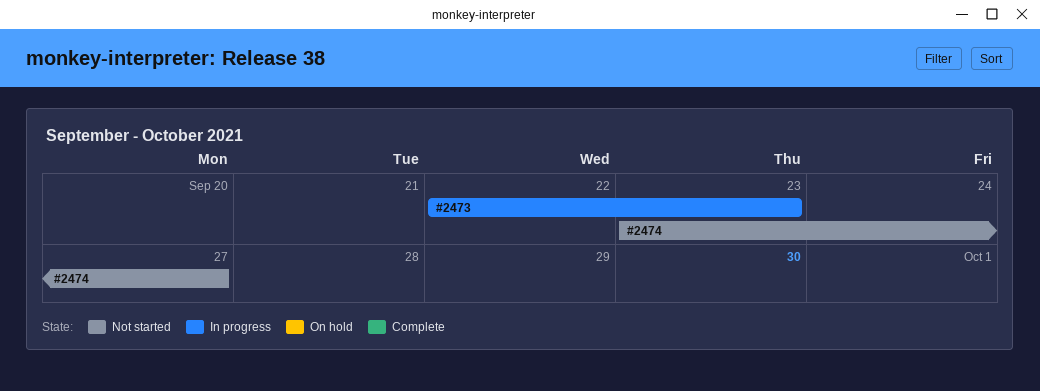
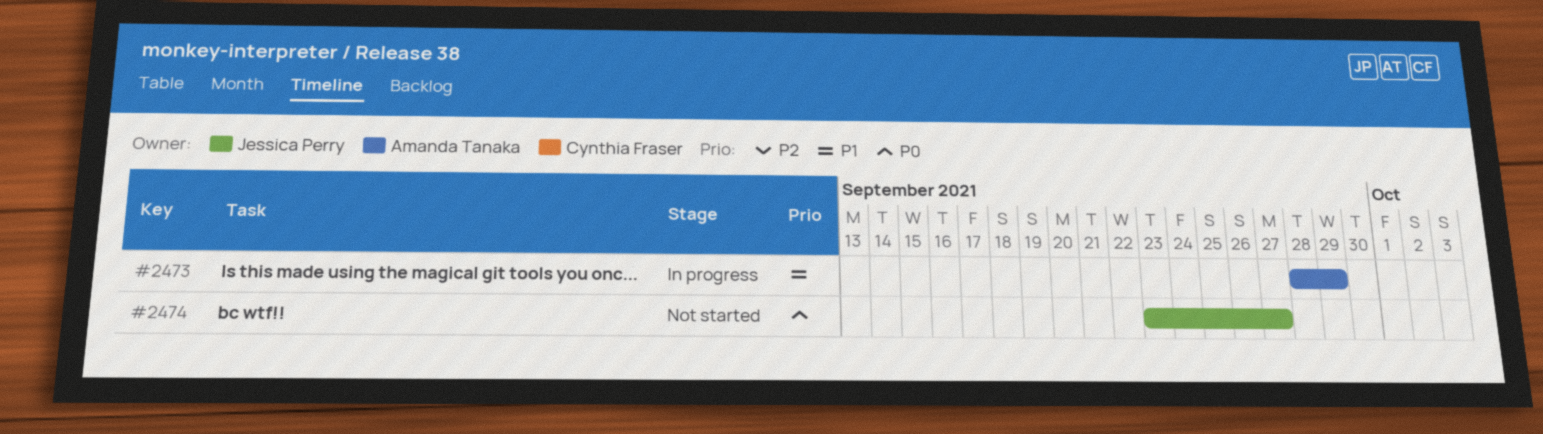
#2473, start: Sep 22 -> Sep 28
#2473, due: Sep 23 -> Sep 29

